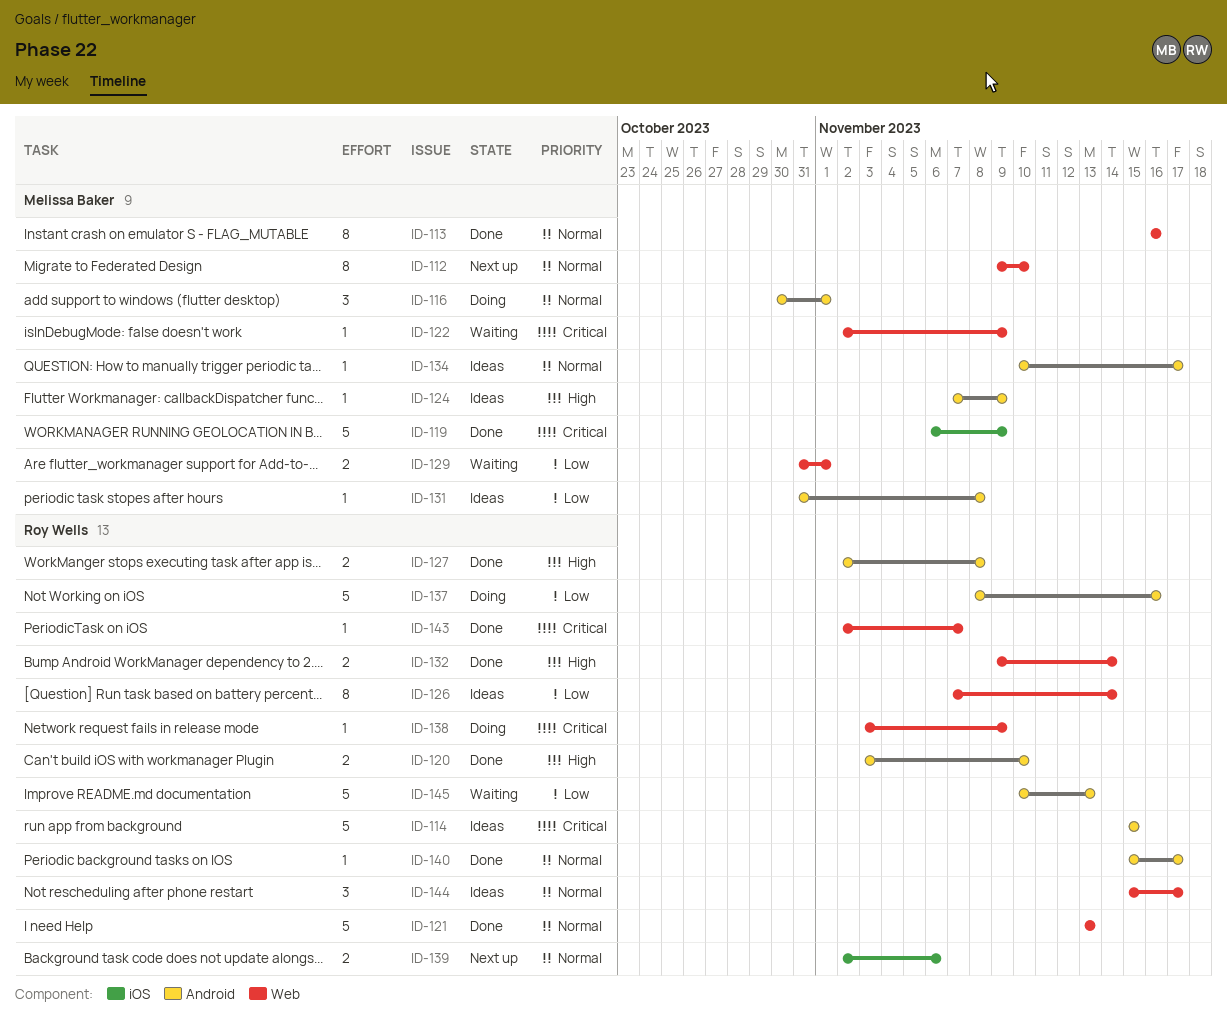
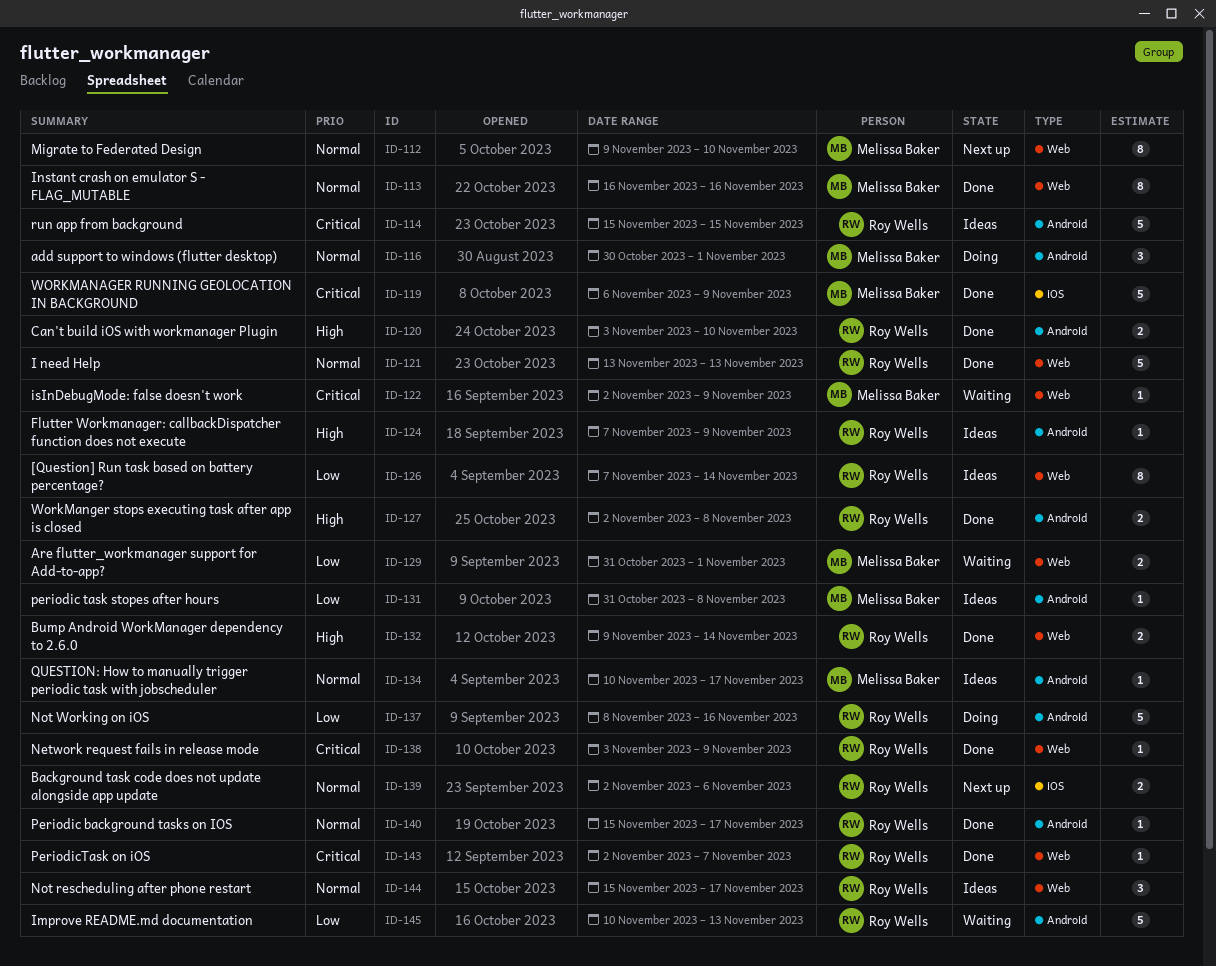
ID-124, owner: Melissa Baker -> Roy Wells
ID-138, status: Doing -> Done

